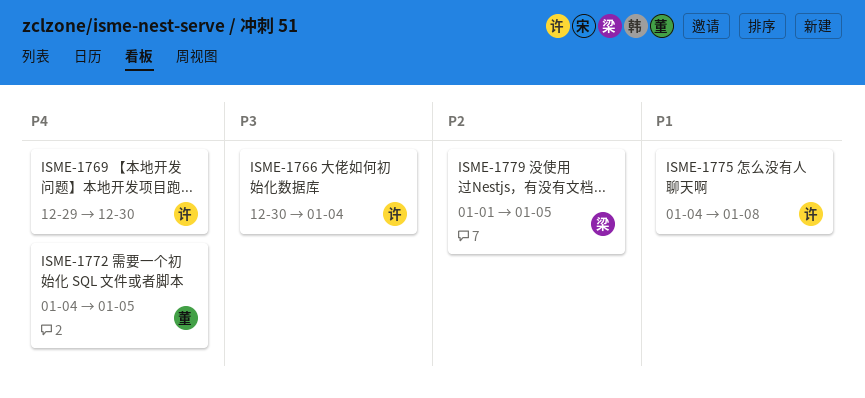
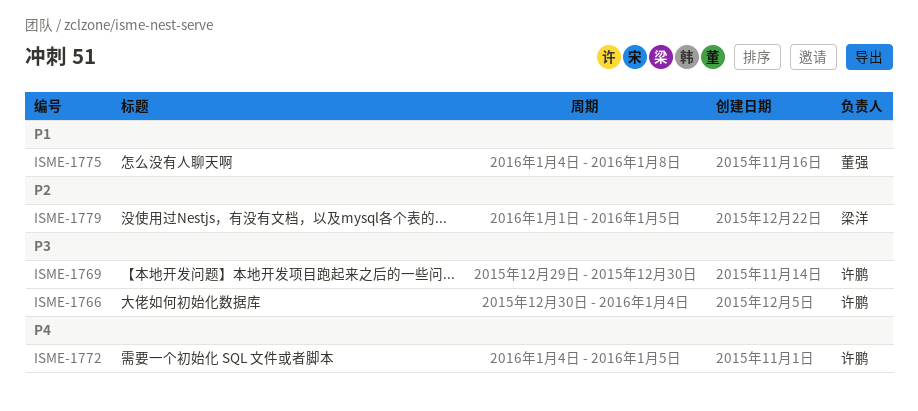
ISME-1769, priority: P4 -> P3
ISME-1772, owner: 董强 -> 许鹏
ISME-1775, owner: 许鹏 -> 董强

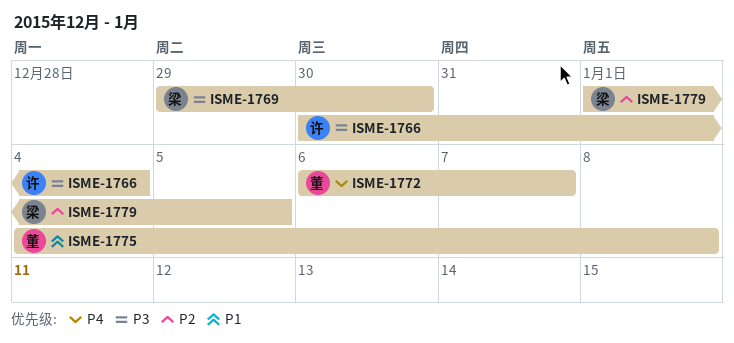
ISME-1769, owner: 许鹏 -> 梁洋
ISME-1772, owner: 许鹏 -> 董强
ISME-1772, start: Jan 4 -> Jan 6
ISME-1772, due: Jan 5 -> Jan 7

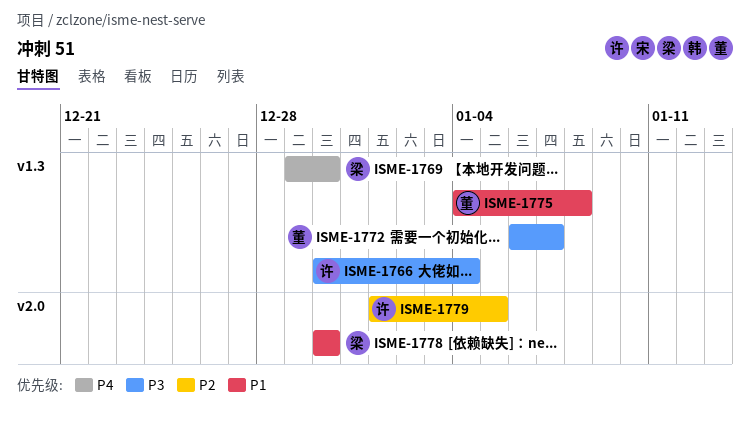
ISME-1769, priority: P3 -> P4
ISME-1772, priority: P4 -> P3
ISME-1778: none -> present
ISME-1779, owner: 梁 -> 许

